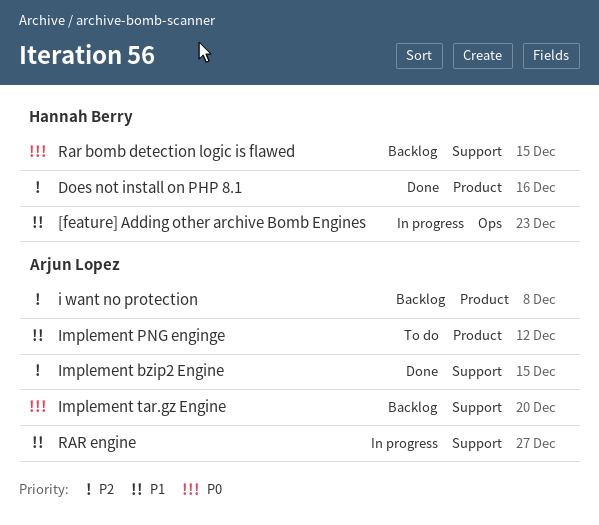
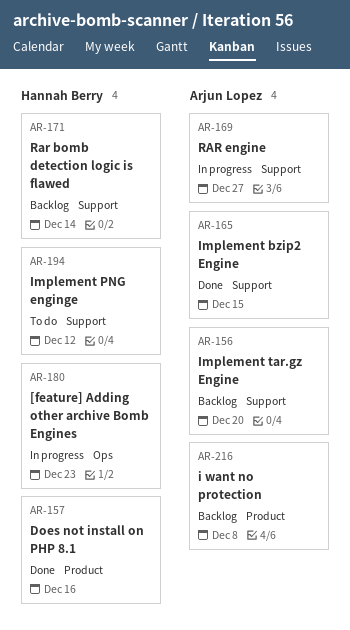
Implement PNG enginge, owner: Arjun Lopez -> Hannah Berry
Implement PNG enginge, label: Product -> Support
Rar bomb detection logic is flawed, due: Dec 15 -> Dec 14

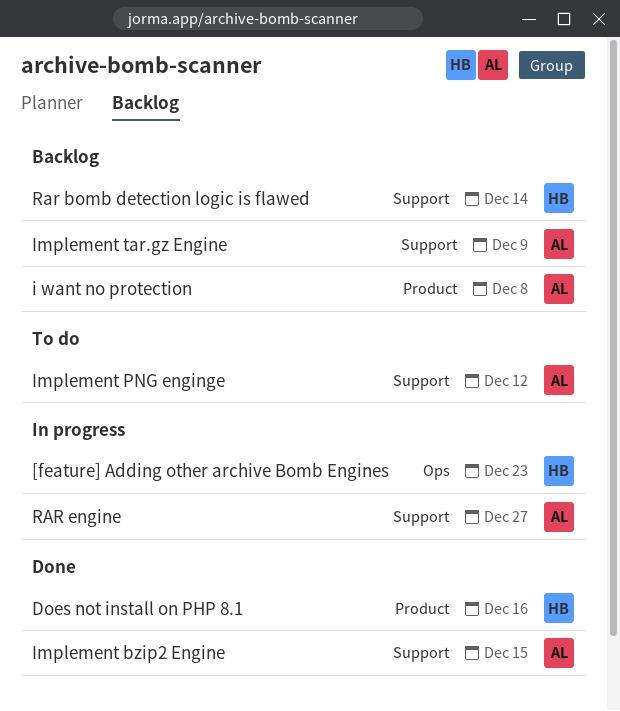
Implement PNG enginge, owner: Hannah Berry -> Arjun Lopez
Implement tar.gz Engine, due: Dec 20 -> Dec 9

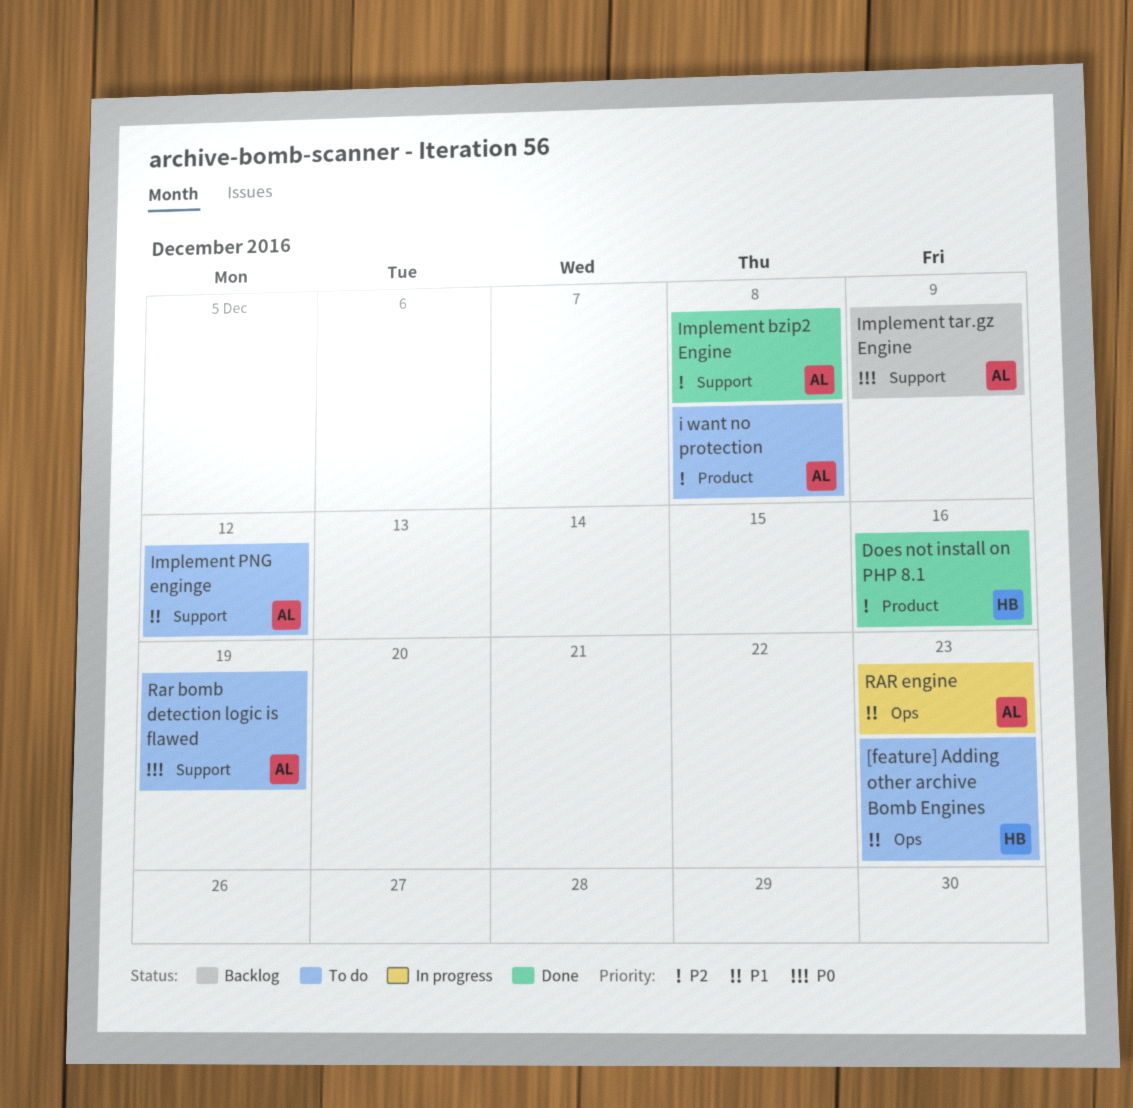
[feature] Adding other archive Bomb Engines, status: In progress -> To do
i want no protection, status: Backlog -> To do
Implement bzip2 Engine, due: Dec 15 -> Dec 8
Rar bomb detection logic is flawed, status: Backlog -> To do
Rar bomb detection logic is flawed, owner: HB -> AL
Rar bomb detection logic is flawed, due: Dec 14 -> Dec 19
RAR engine, label: Support -> Ops
RAR engine, due: Dec 27 -> Dec 23

